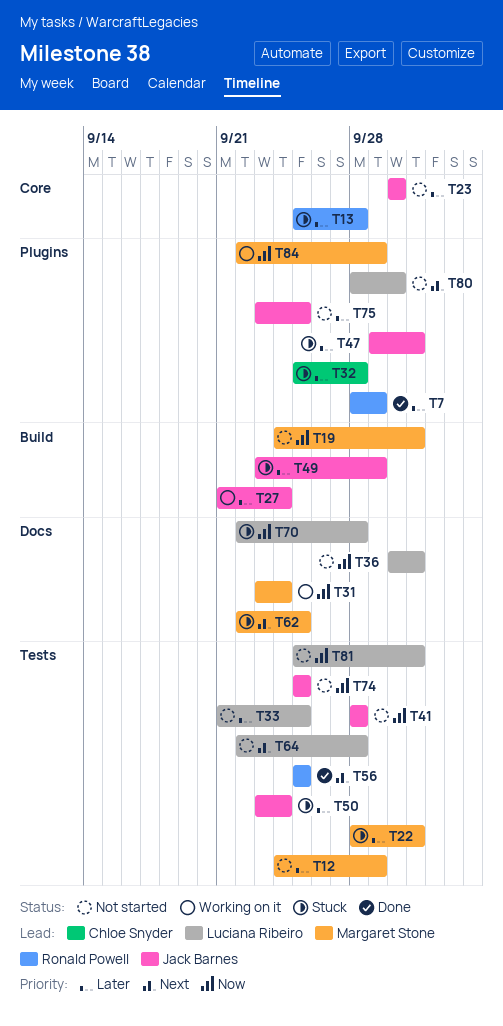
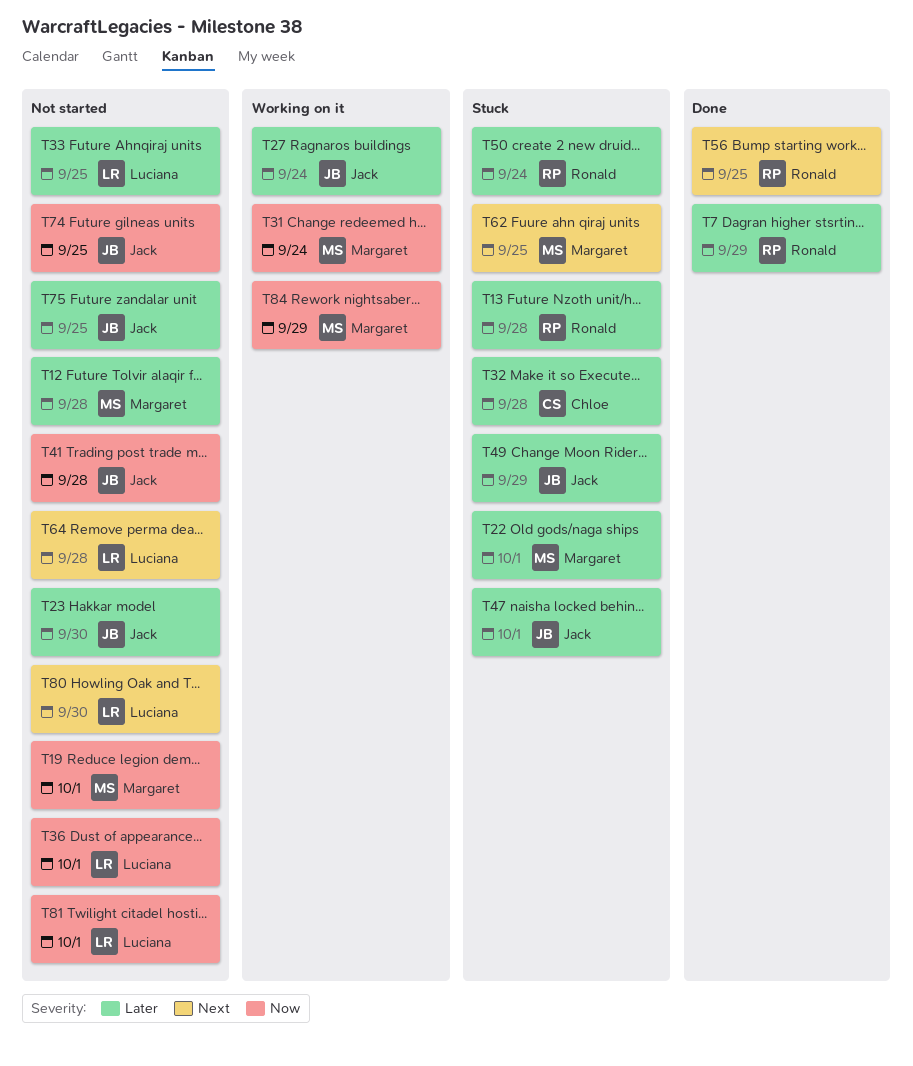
T12, due: Sep 29 -> Sep 28
T50, owner: Jack Barnes -> Ronald Powell
T70: present -> none

